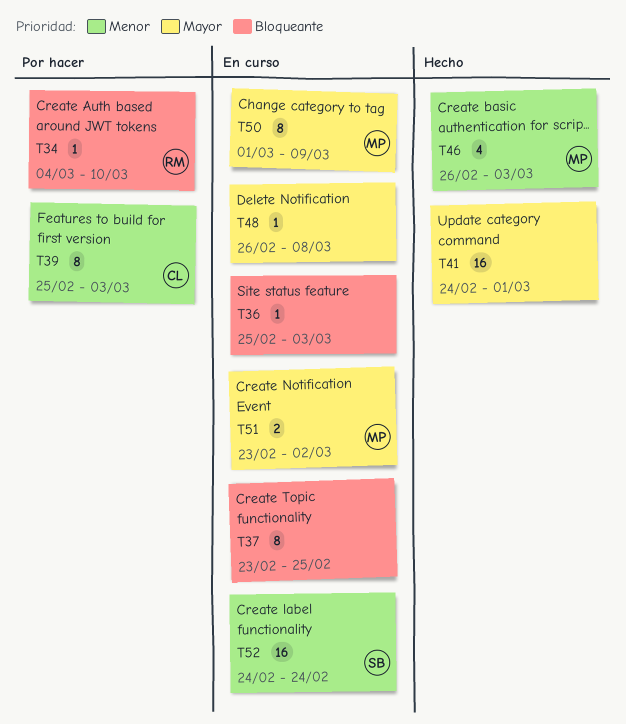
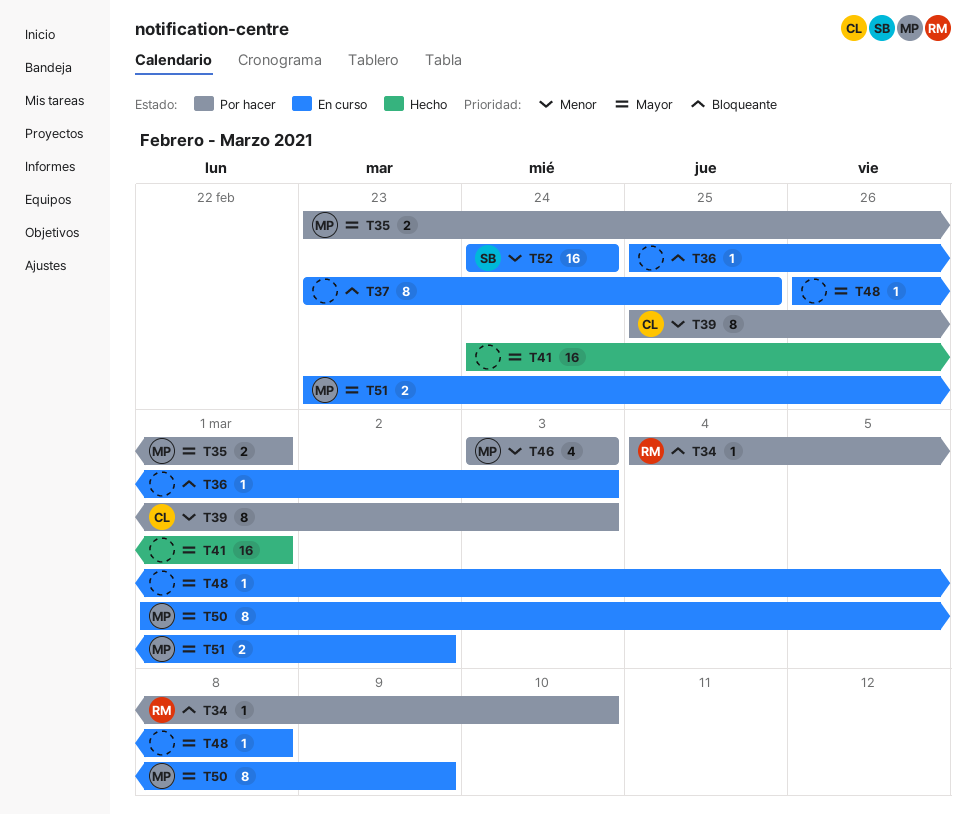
T35: none -> present
T46, status: Hecho -> Por hacer
T46, start: Feb 26 -> Mar 3

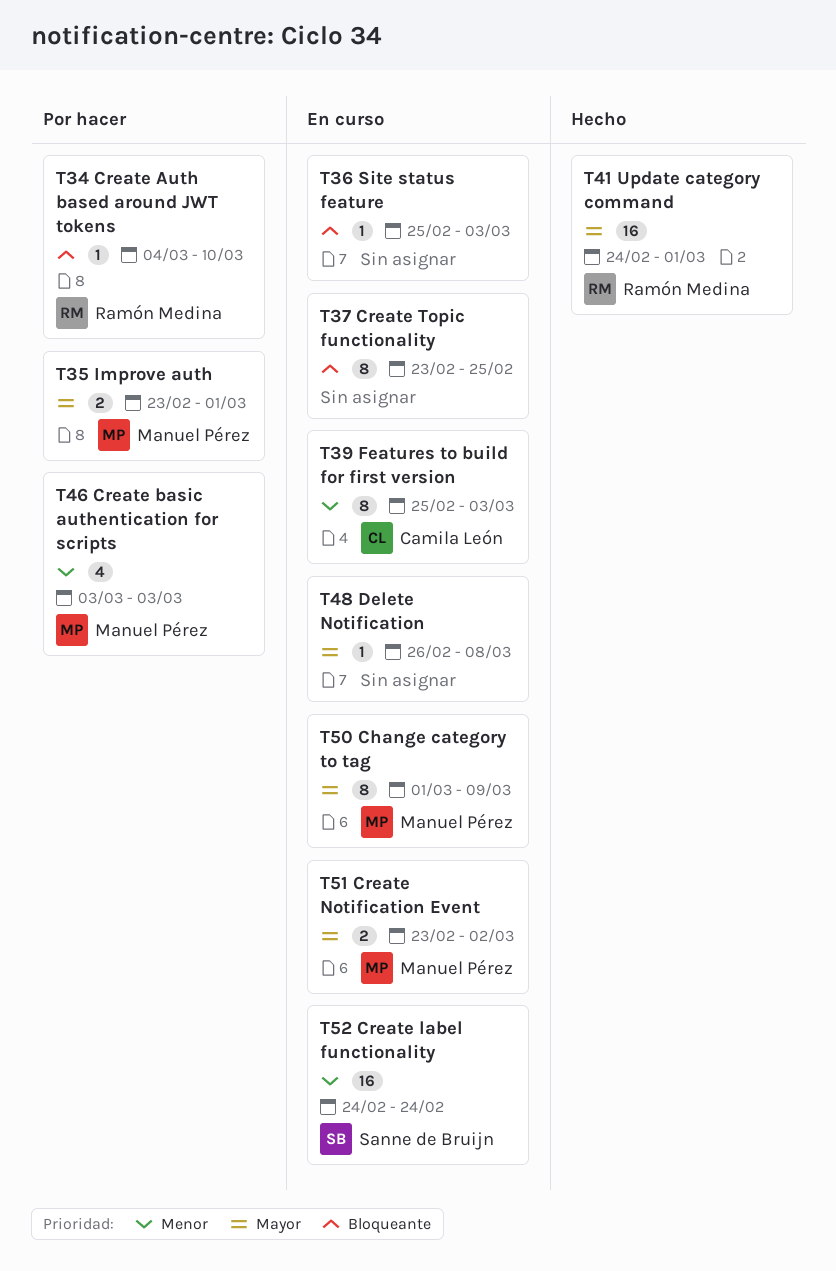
T39, status: Por hacer -> En curso
T41, owner: none -> Ramón Medina

